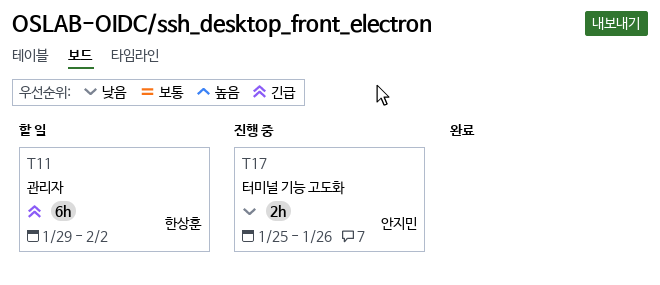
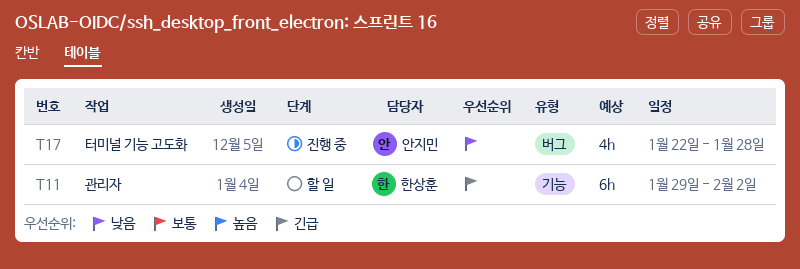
T17, estimate: 2h -> 4h
T17, start: Jan 25 -> Jan 22
T17, due: Jan 26 -> Jan 28

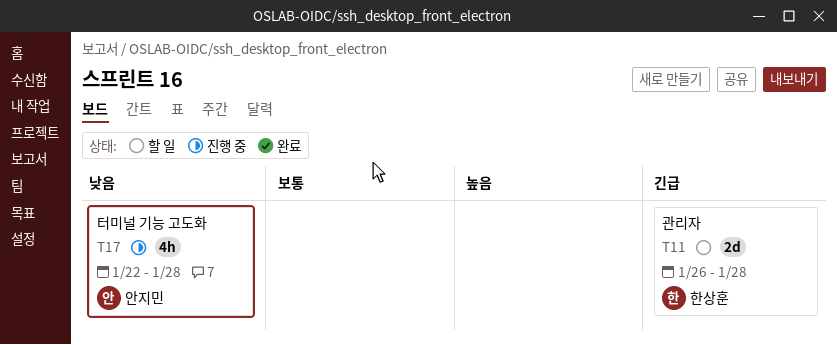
T11, estimate: 6h -> 2d
T11, start: Jan 29 -> Jan 26
T11, due: Feb 2 -> Jan 28

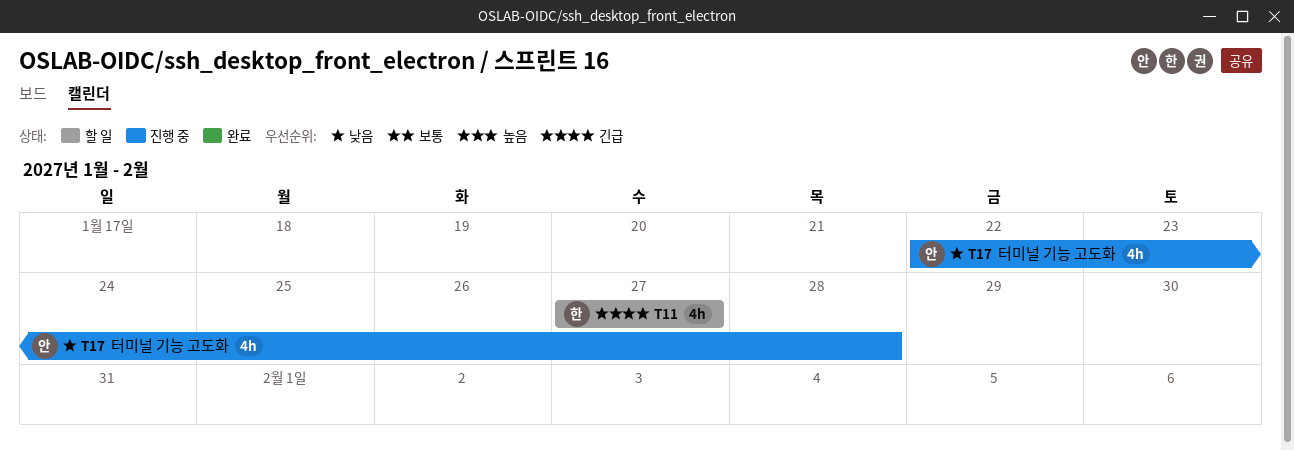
T11, estimate: 2d -> 4h
T11, start: Jan 26 -> Jan 27
T11, due: Jan 28 -> Jan 27

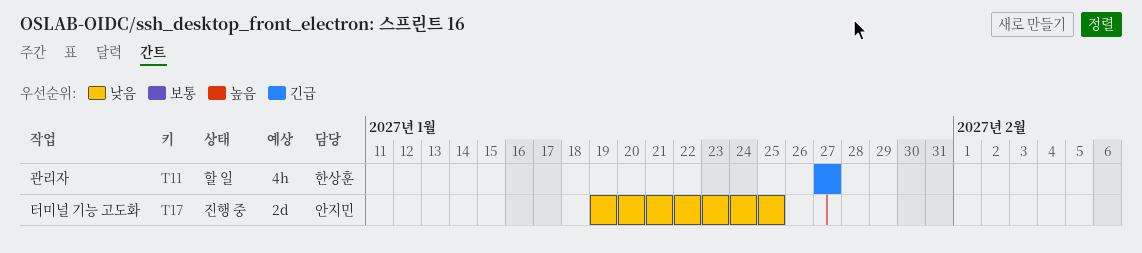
T17, estimate: 4h -> 2d
T17, start: Jan 22 -> Jan 19
T17, due: Jan 28 -> Jan 25

